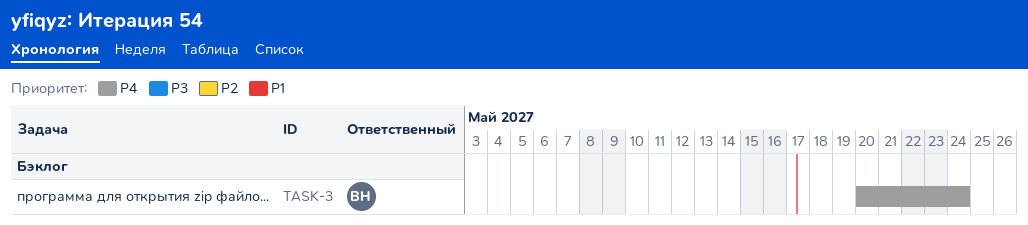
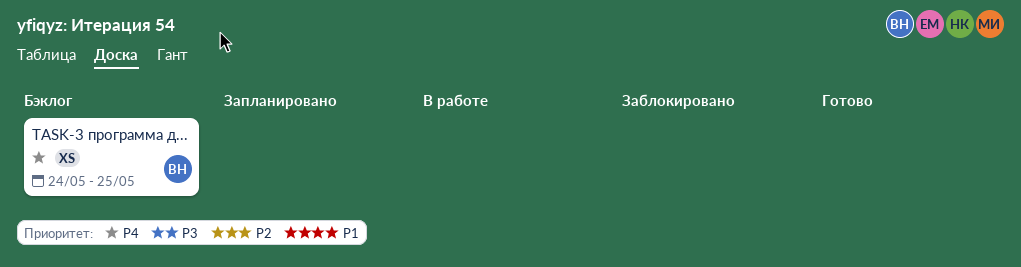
TASK-3, start: May 20 -> May 24
TASK-3, due: May 24 -> May 25

